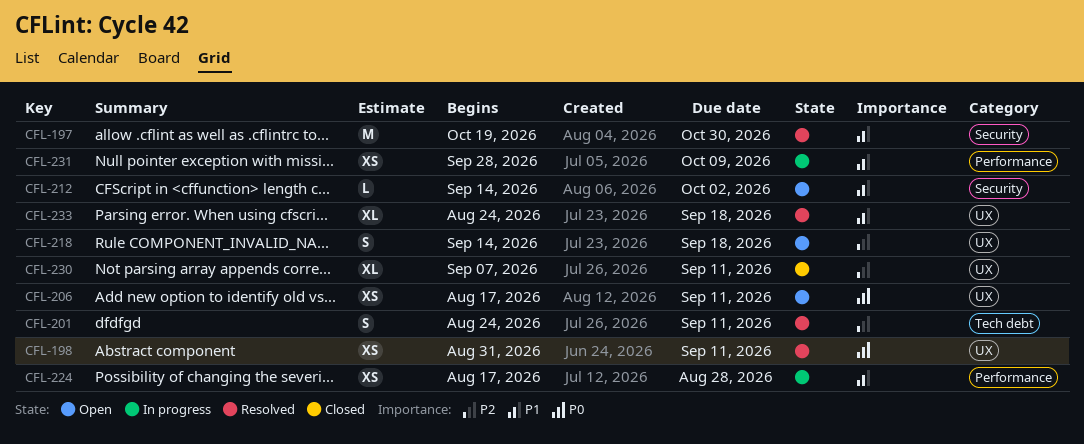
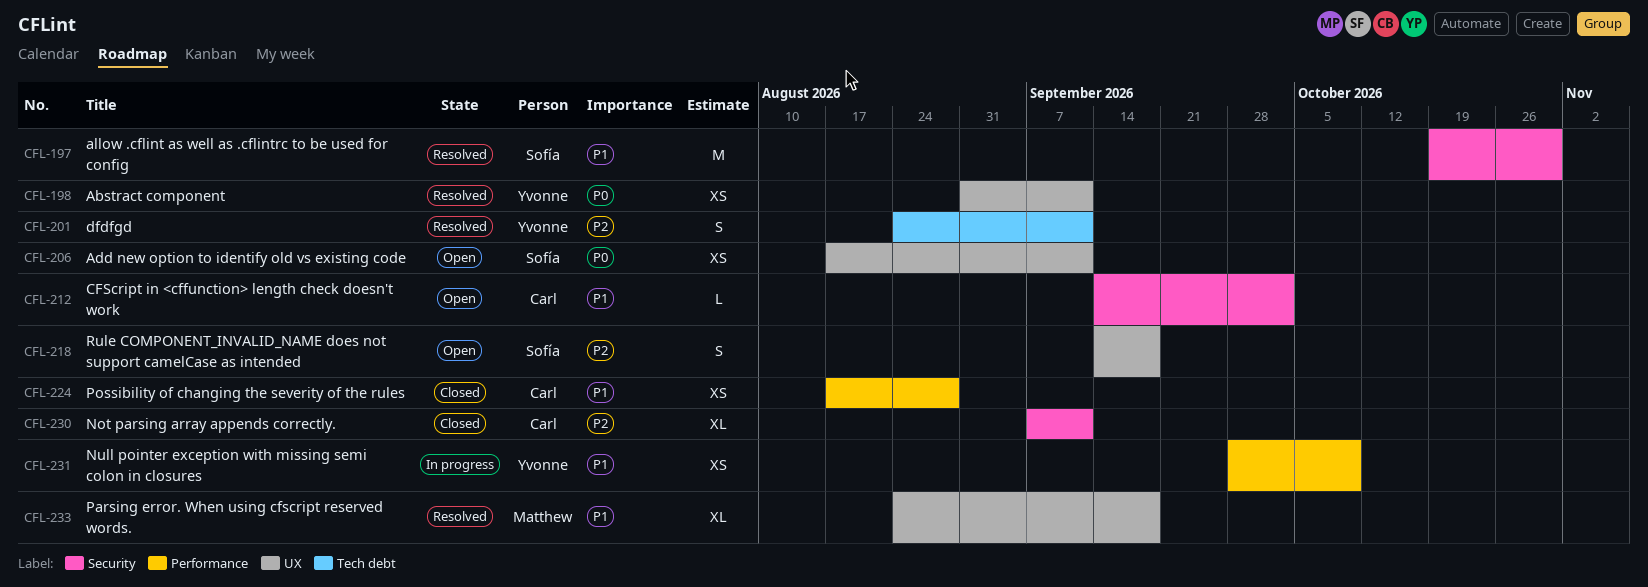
CFL-224, status: In progress -> Closed
CFL-230, label: UX -> Security

